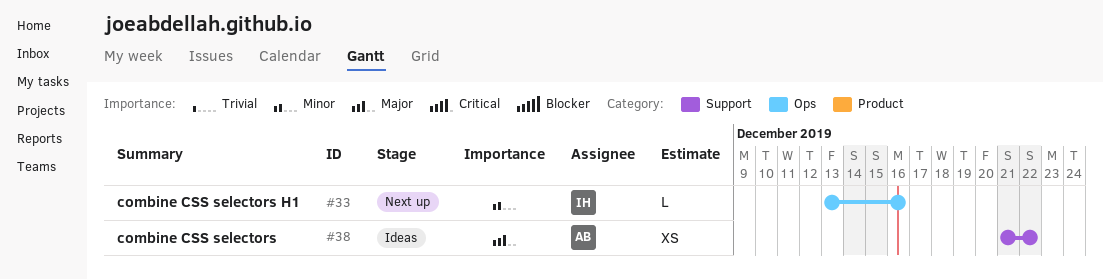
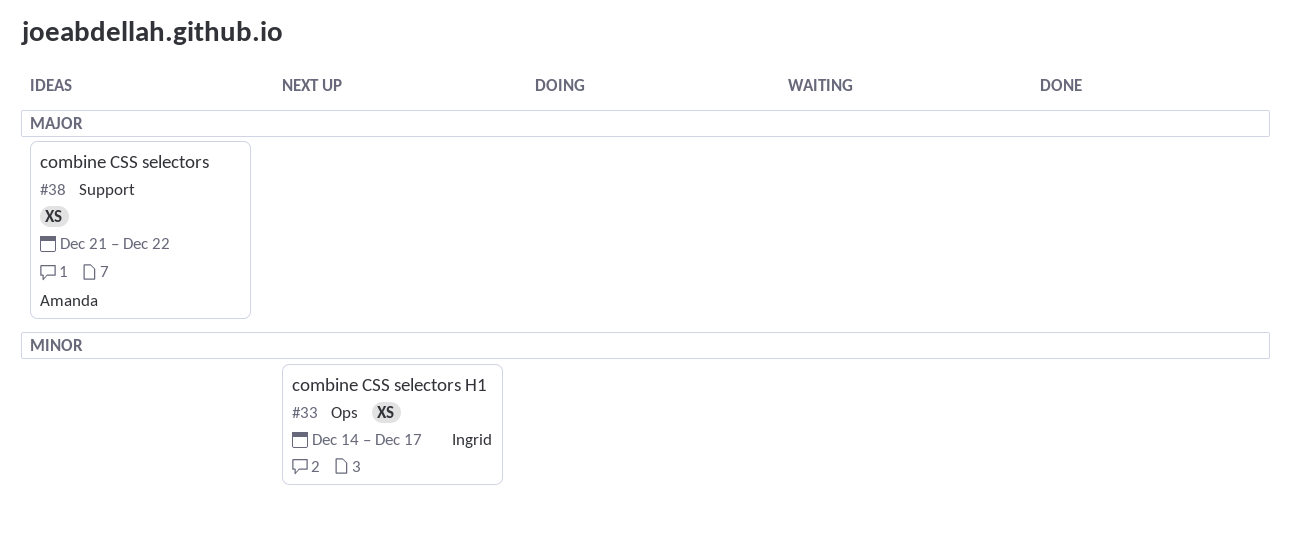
#33, estimate: L -> XS
#33, start: Dec 13 -> Dec 14
#33, due: Dec 16 -> Dec 17

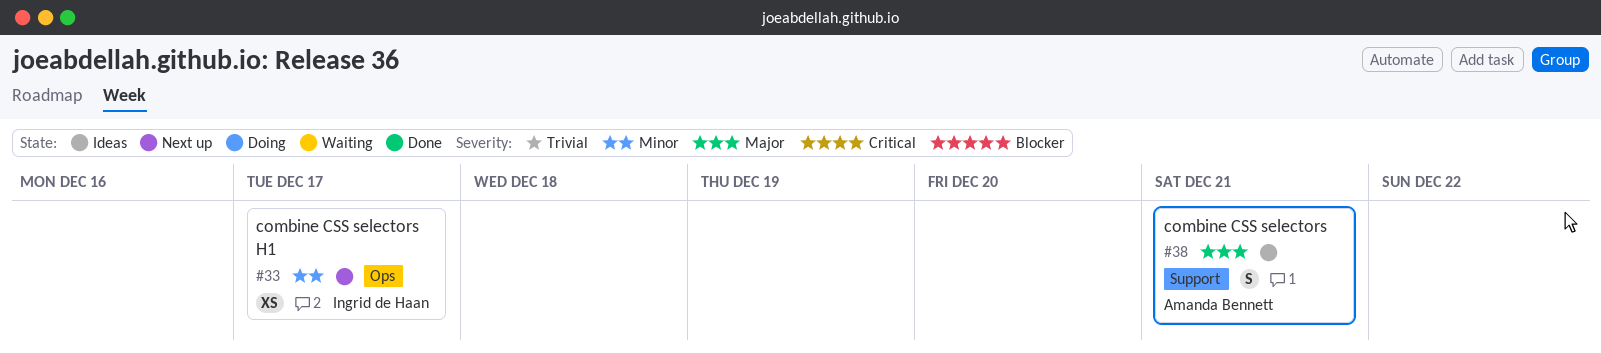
#38, estimate: XS -> S
#38, due: Dec 22 -> Dec 21

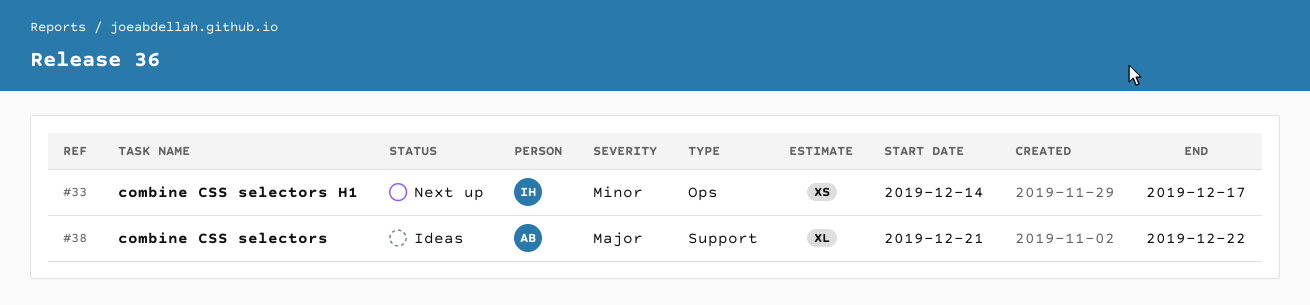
#38, estimate: S -> XL
#38, due: Dec 21 -> Dec 22

